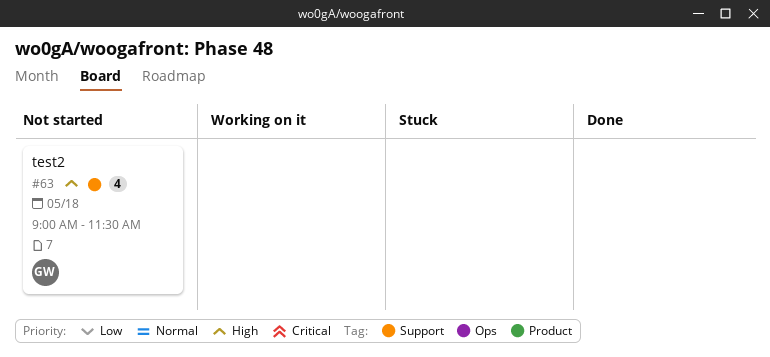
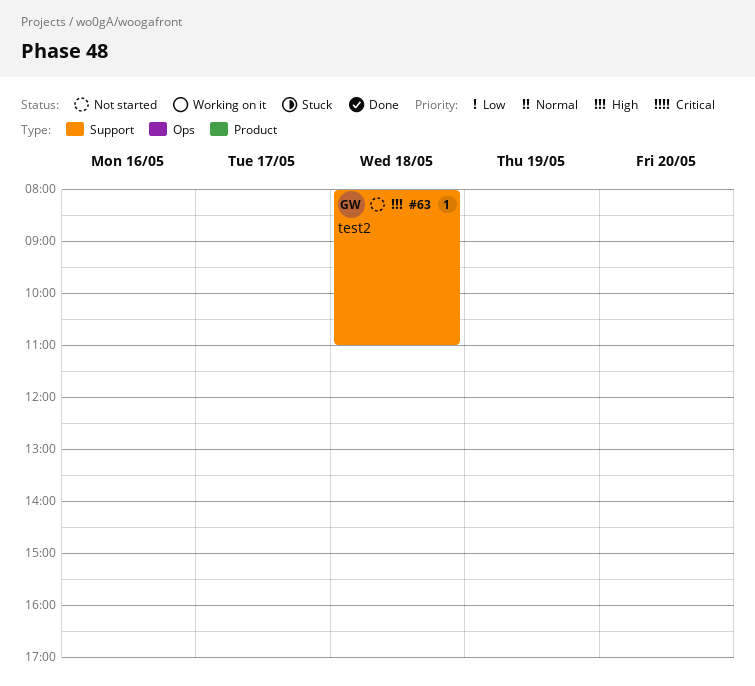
#63, estimate: 4 -> 1
#63, begins: 09:00 -> 08:00
#63, ends: 11:30 -> 11:00

